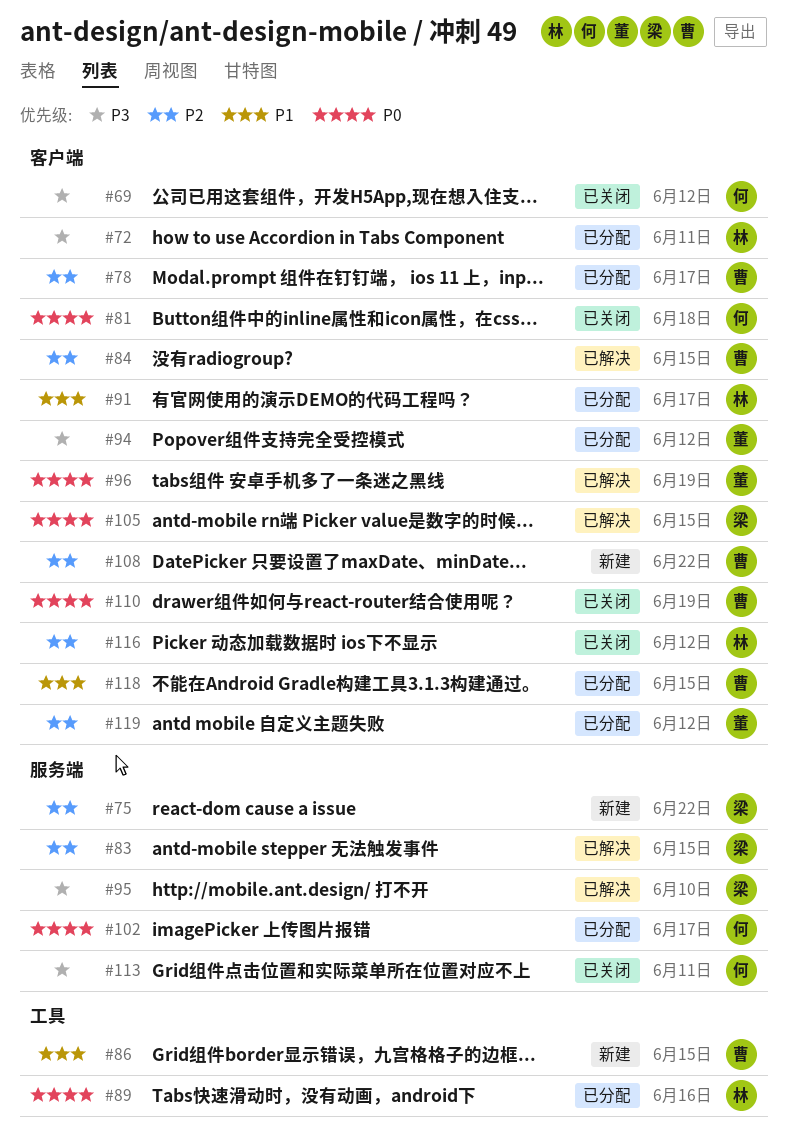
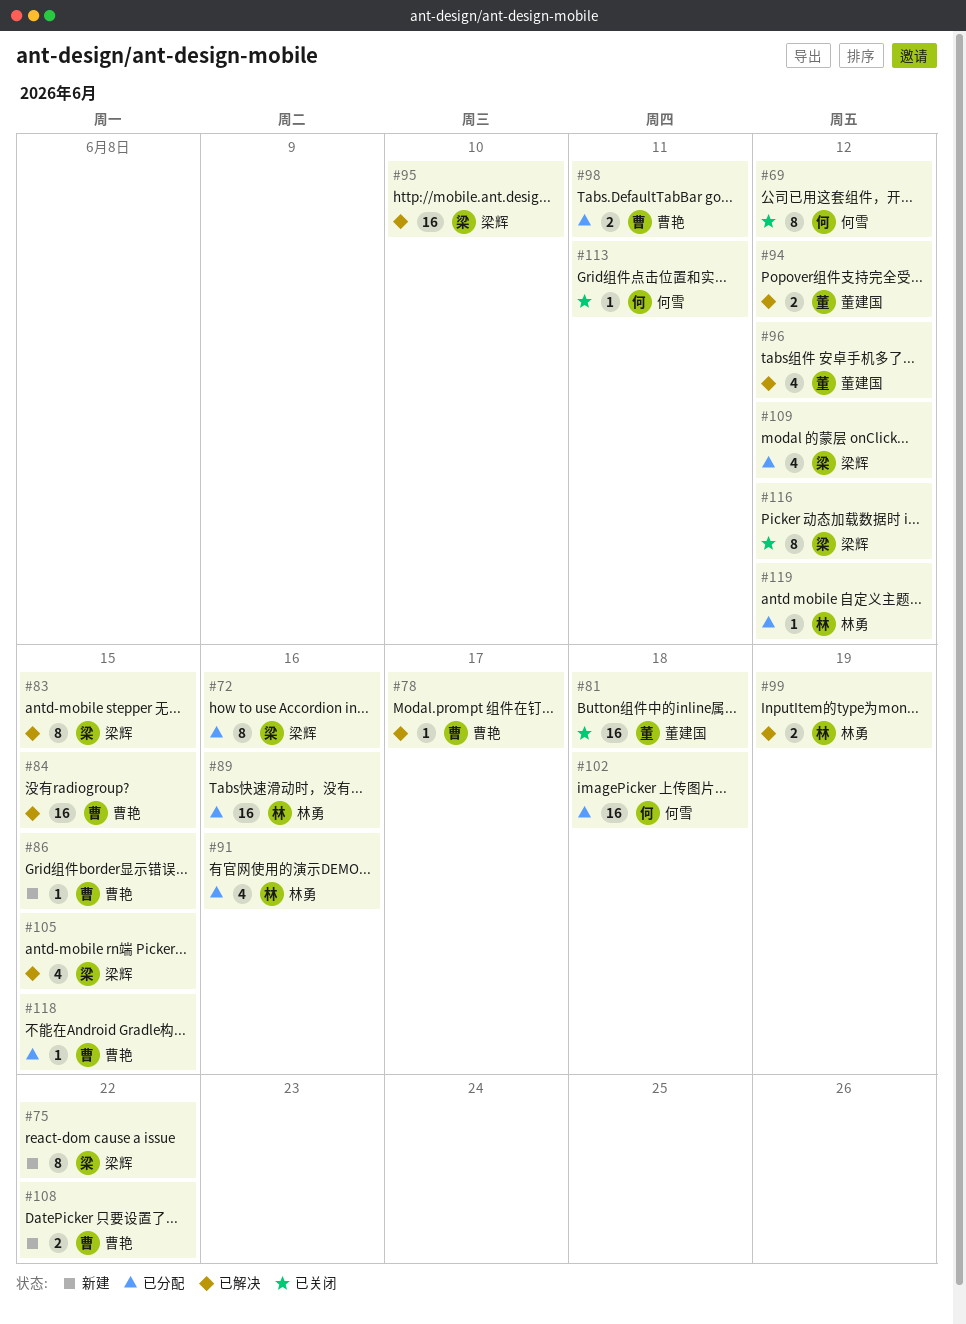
#72, owner: 林勇 -> 梁辉
#72, due: Jun 11 -> Jun 16
#78, status: 已分配 -> 已解决
#81, owner: 何雪 -> 董建国
#91, due: Jun 17 -> Jun 16
#94, status: 已分配 -> 已解决
#96, due: Jun 19 -> Jun 12
#98: none -> present
#99: none -> present
#102, due: Jun 17 -> Jun 18
#109: none -> present
#110: present -> none
#116, owner: 林勇 -> 梁辉
#119, owner: 董建国 -> 林勇

